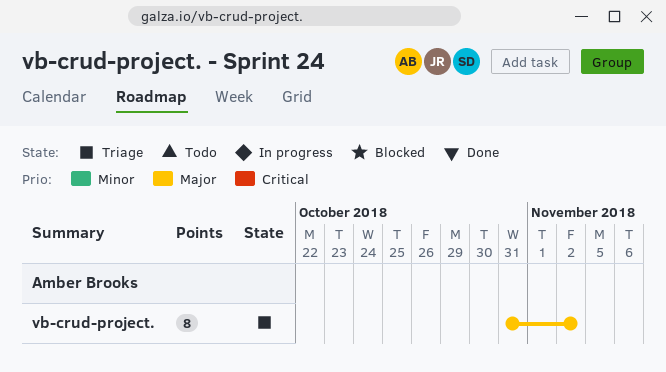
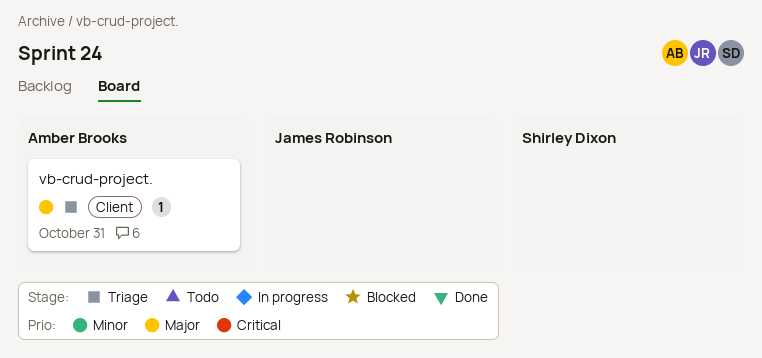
vb-crud-project., estimate: 8 -> 1
vb-crud-project., due: Nov 2 -> Oct 31

